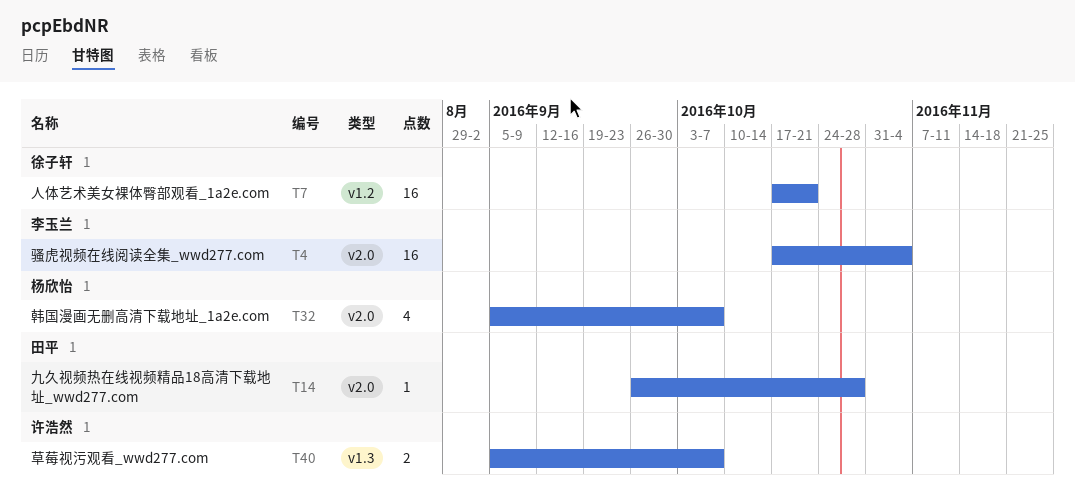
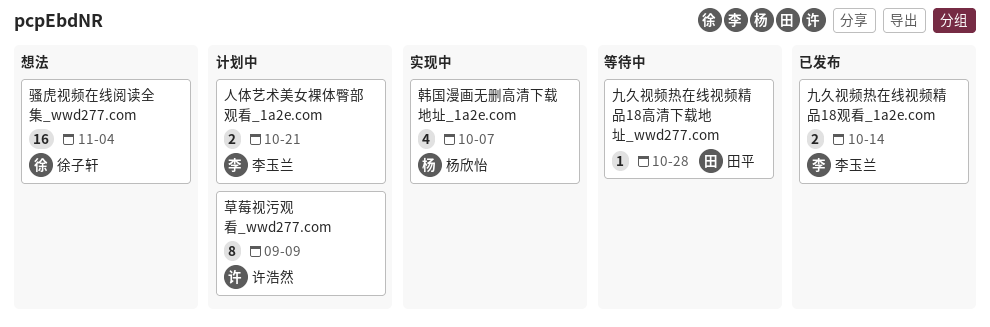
九久视频热在线视频精品18观看_1a2e.com: none -> present
人体艺术美女裸体臀部观看_1a2e.com, owner: 徐子轩 -> 李玉兰
人体艺术美女裸体臀部观看_1a2e.com, estimate: 16 -> 2
草莓视污观看_wwd277.com, estimate: 2 -> 8
草莓视污观看_wwd277.com, due: Oct 7 -> Sep 9
骚虎视频在线阅读全集_wwd277.com, owner: 李玉兰 -> 徐子轩

